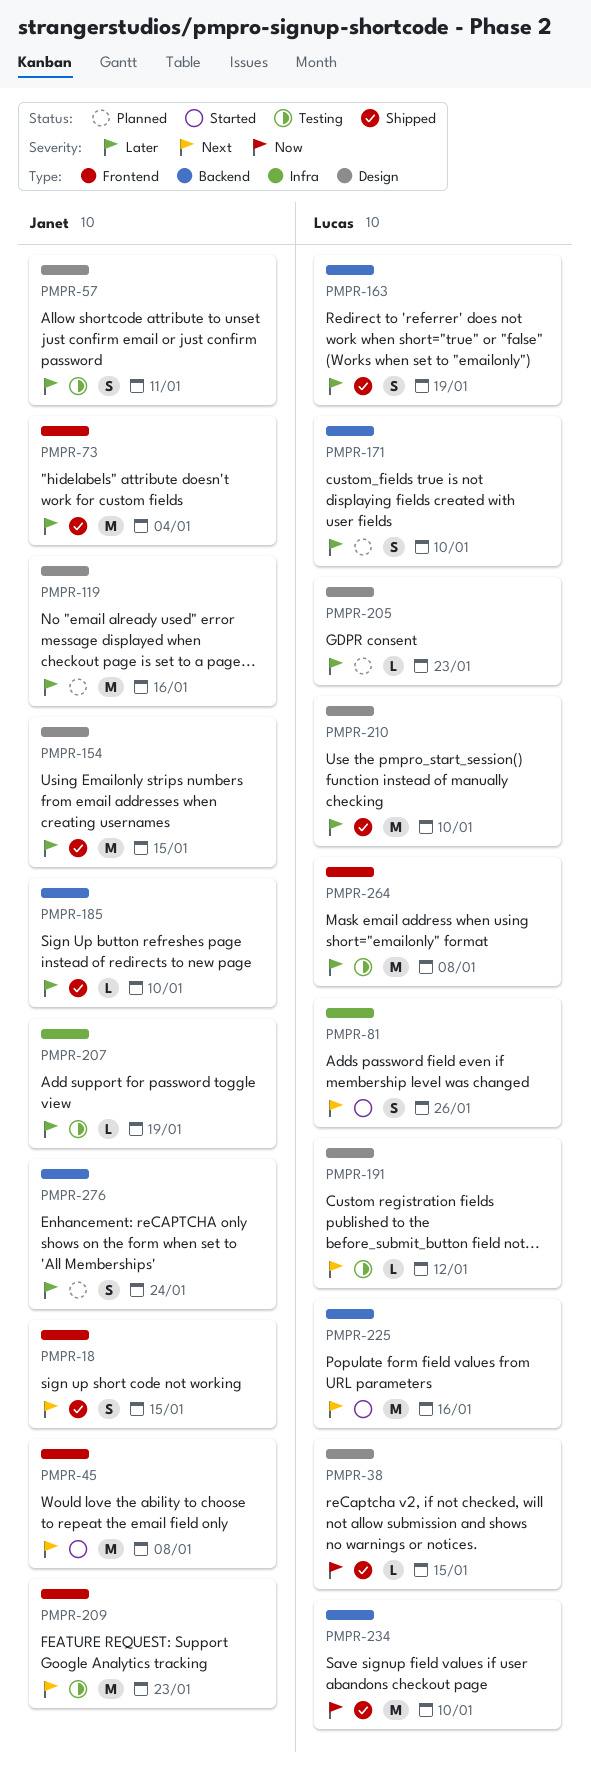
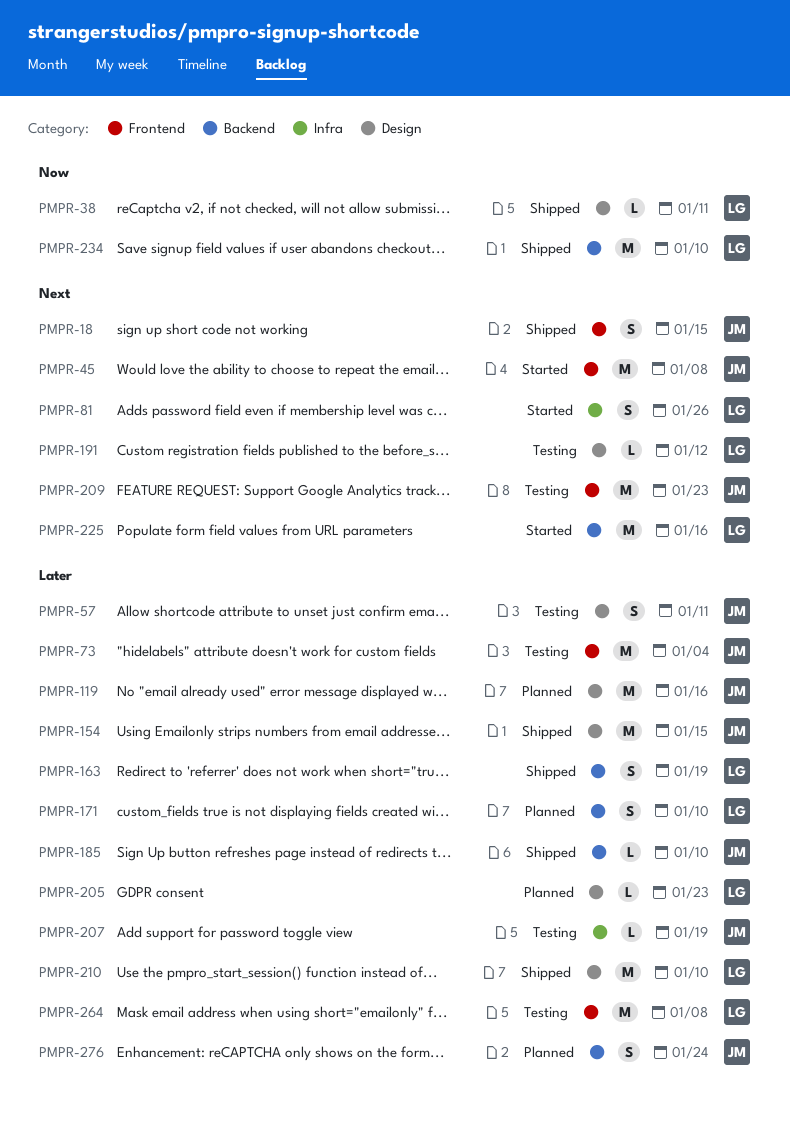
PMPR-38, due: Jan 15 -> Jan 11
PMPR-73, status: Shipped -> Testing

